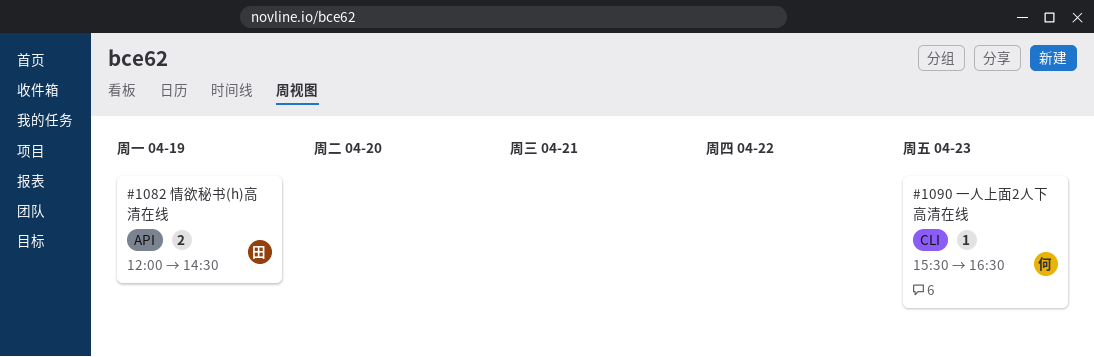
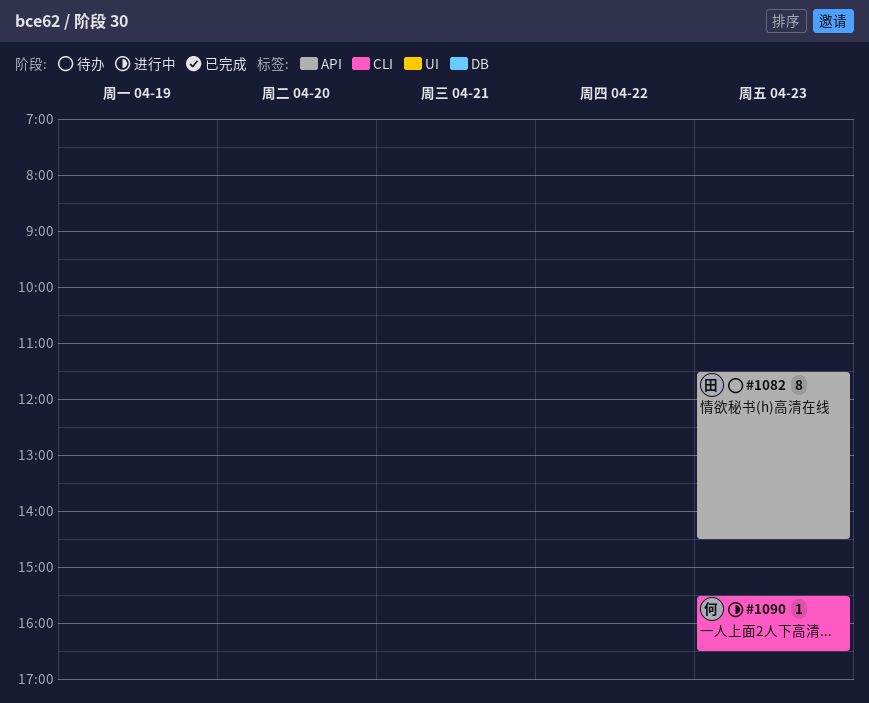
#1082, estimate: 2 -> 8
#1082, day: Apr 19 -> Apr 23
#1082, begins: 12:00 -> 11:30

